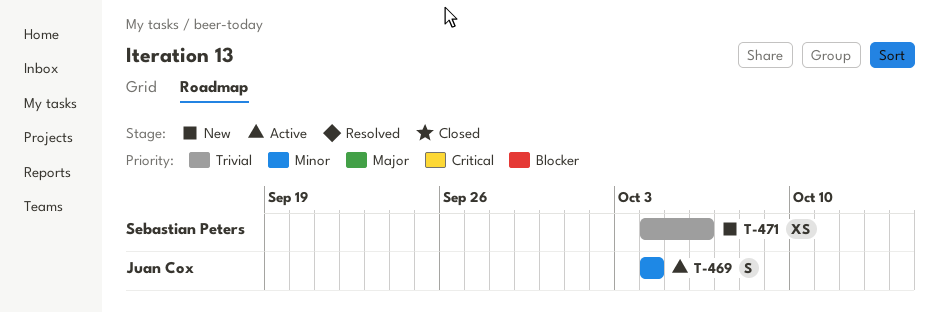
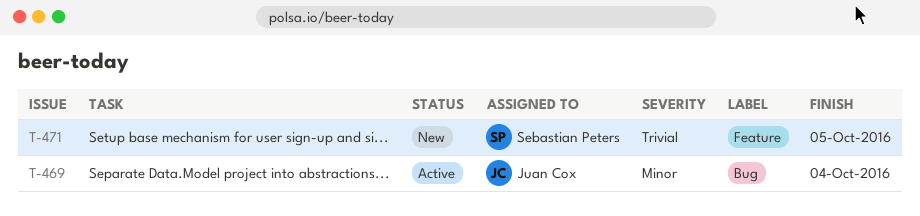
T-471, due: Oct 6 -> Oct 5

